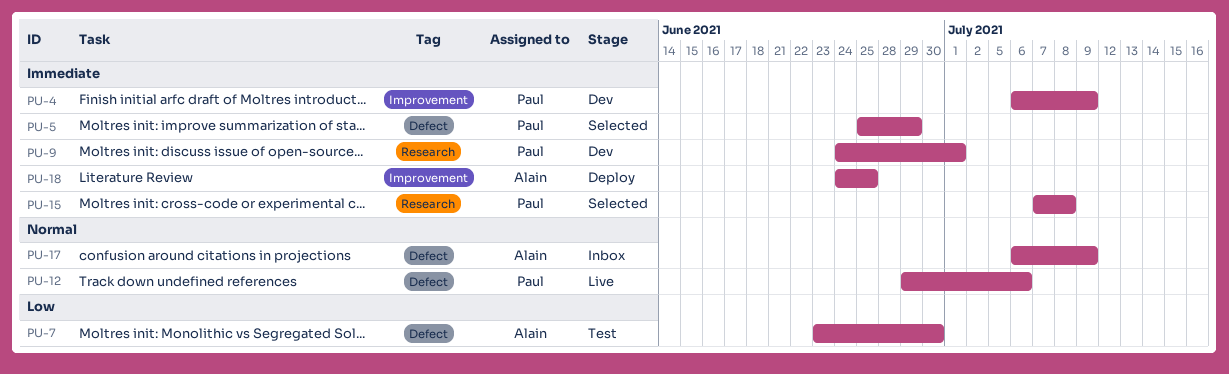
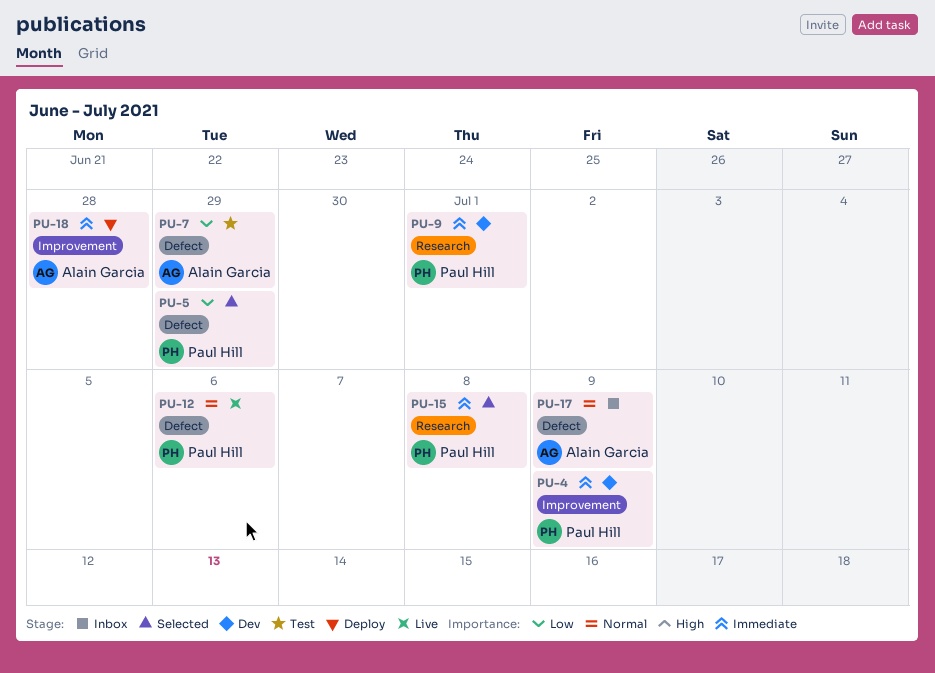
PU-5, priority: Immediate -> Low
PU-7, due: Jun 30 -> Jun 29
PU-18, due: Jun 25 -> Jun 28

